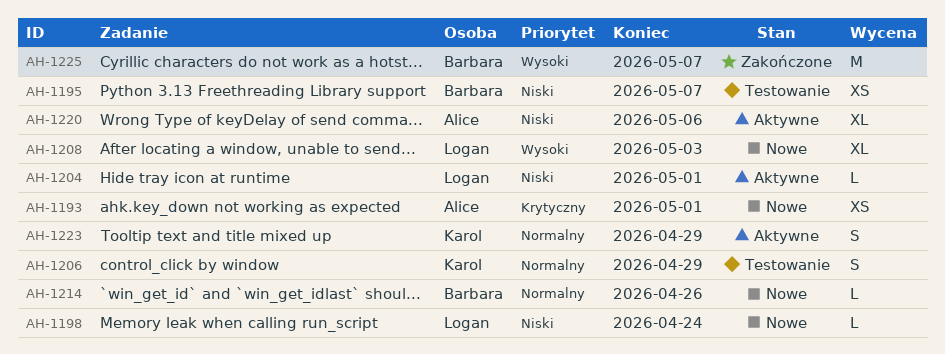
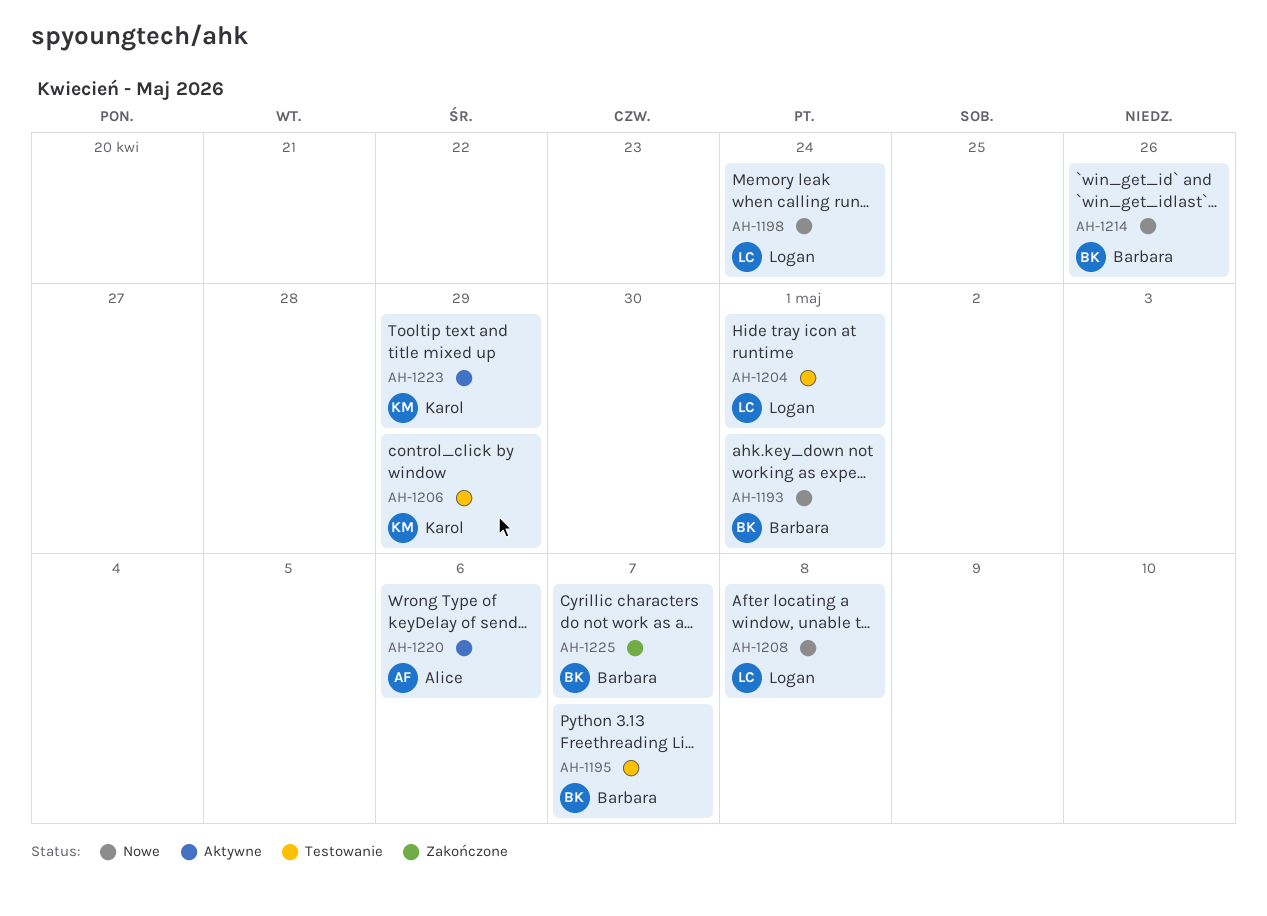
AH-1193, owner: Alice -> Barbara
AH-1204, status: Aktywne -> Testowanie
AH-1208, due: May 3 -> May 8

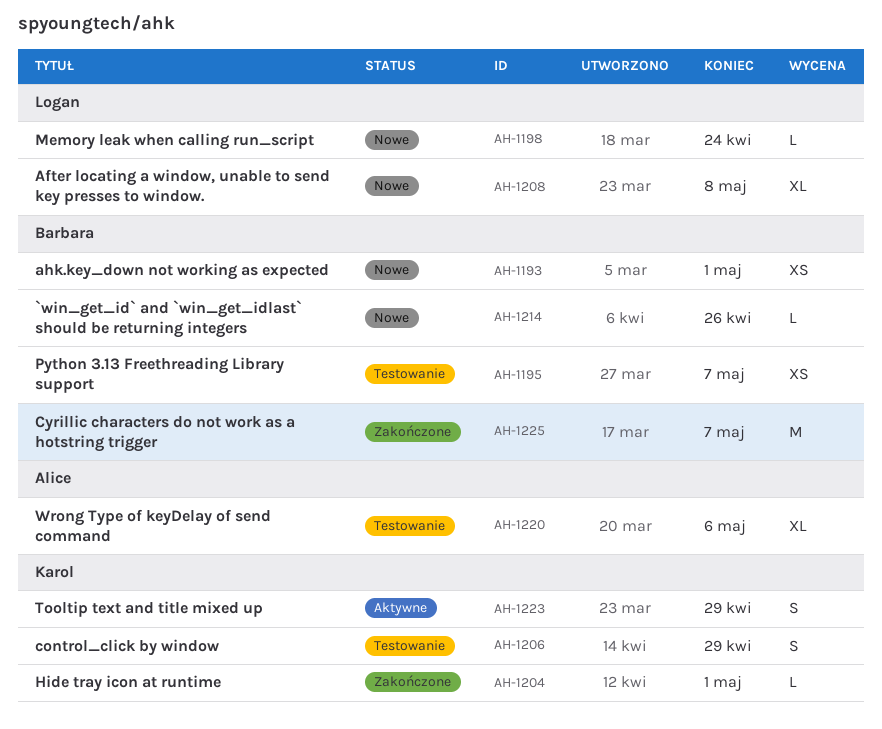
AH-1204, status: Testowanie -> Zakończone
AH-1204, owner: Logan -> Karol
AH-1220, status: Aktywne -> Testowanie

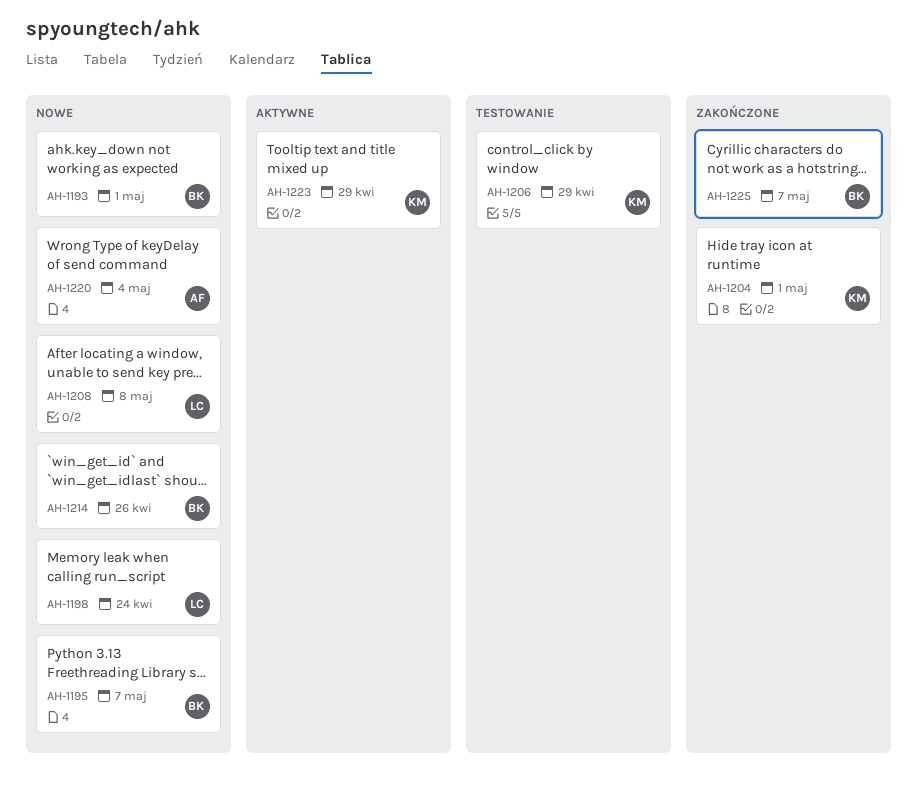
AH-1195, status: Testowanie -> Nowe
AH-1220, status: Testowanie -> Nowe
AH-1220, due: May 6 -> May 4

